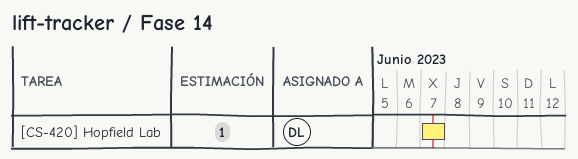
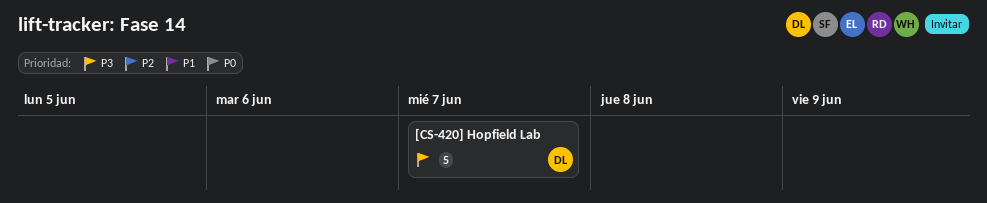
[CS-420] Hopfield Lab, estimate: 1 -> 5

